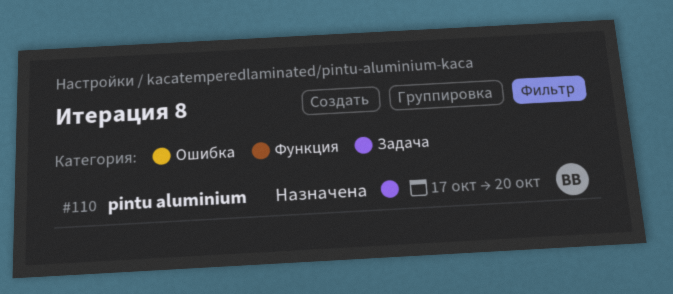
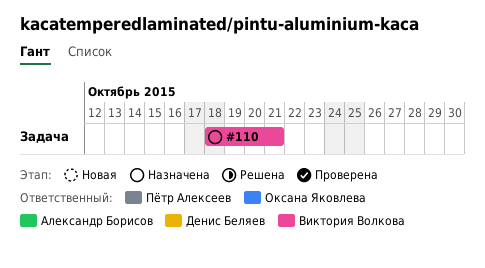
#110, start: Oct 17 -> Oct 18
#110, due: Oct 20 -> Oct 21

